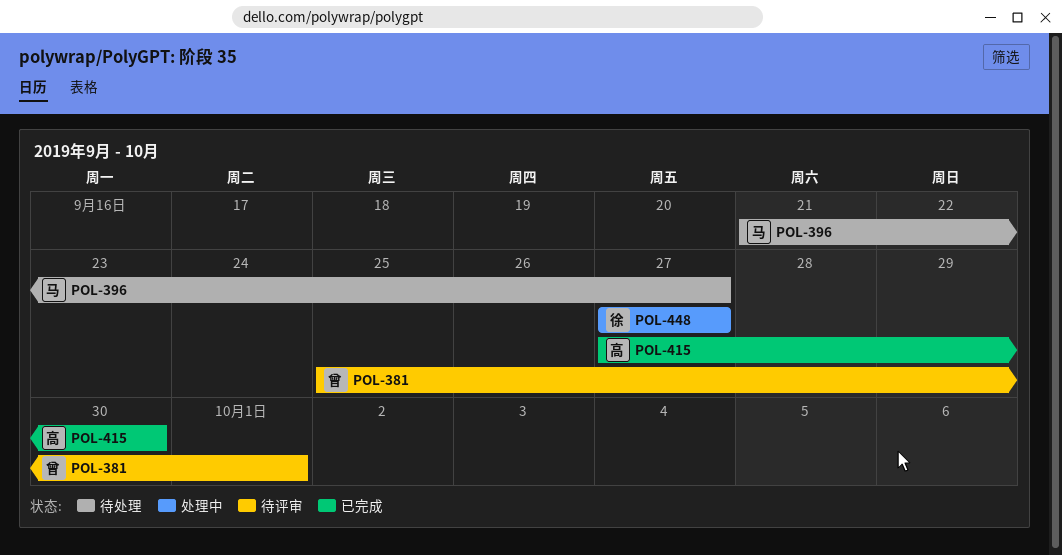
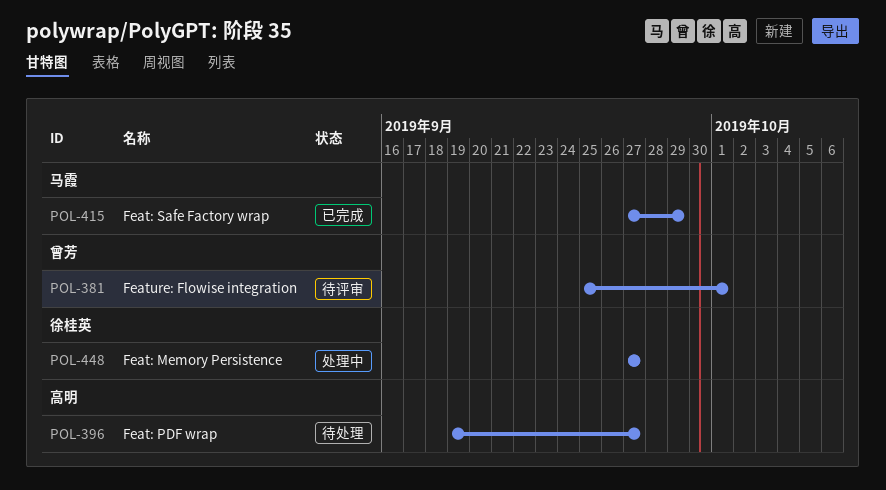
POL-396, owner: 马霞 -> 高明
POL-396, start: Sep 21 -> Sep 19
POL-415, owner: 高明 -> 马霞
POL-415, due: Sep 30 -> Sep 29

